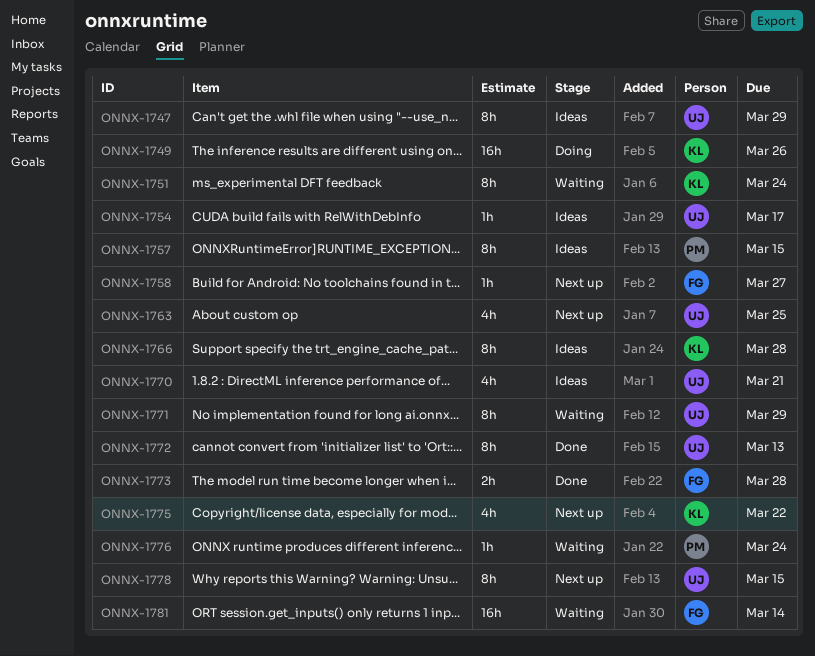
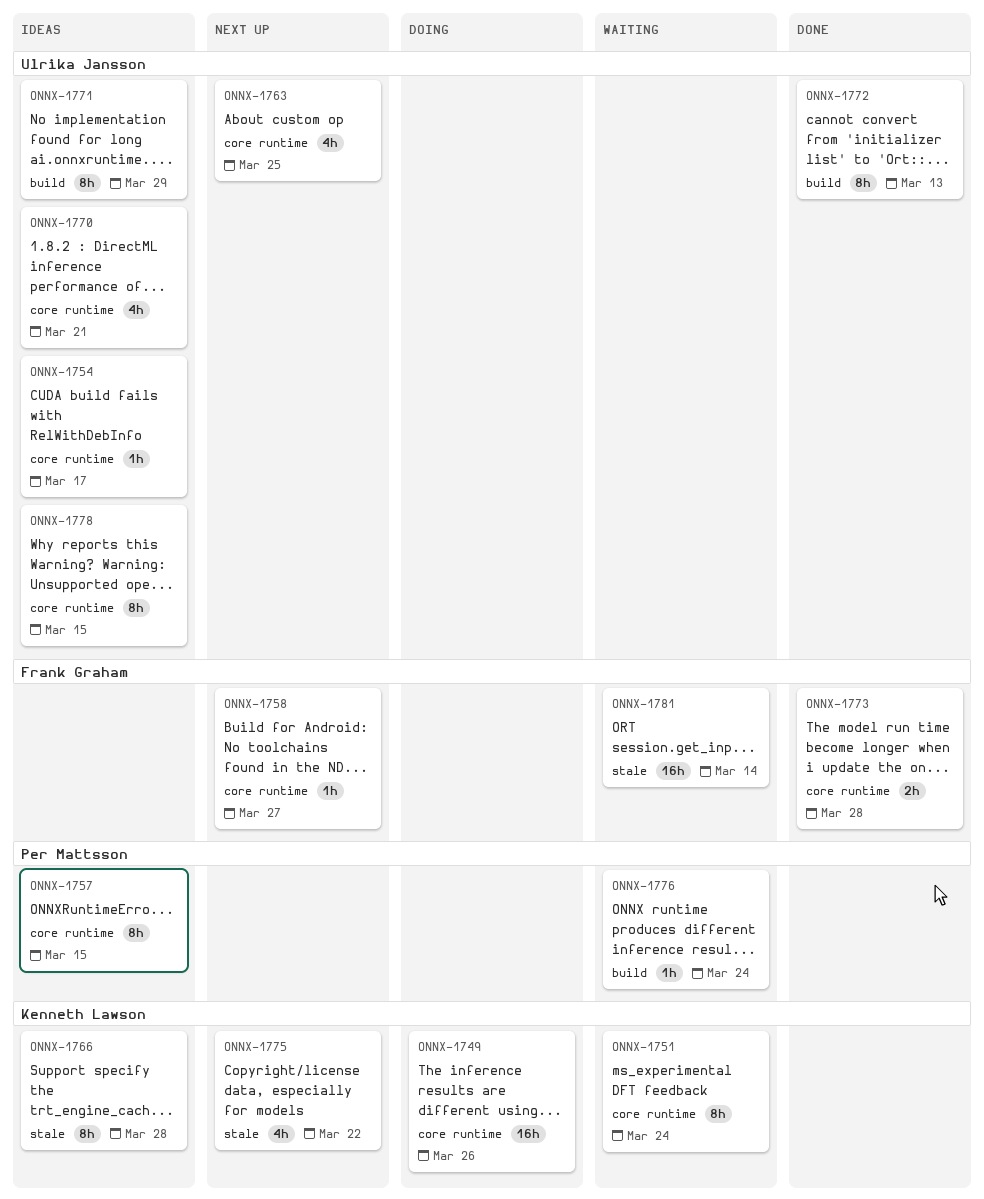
ONNX-1747: present -> none
ONNX-1771, status: Waiting -> Ideas
ONNX-1778, status: Next up -> Ideas

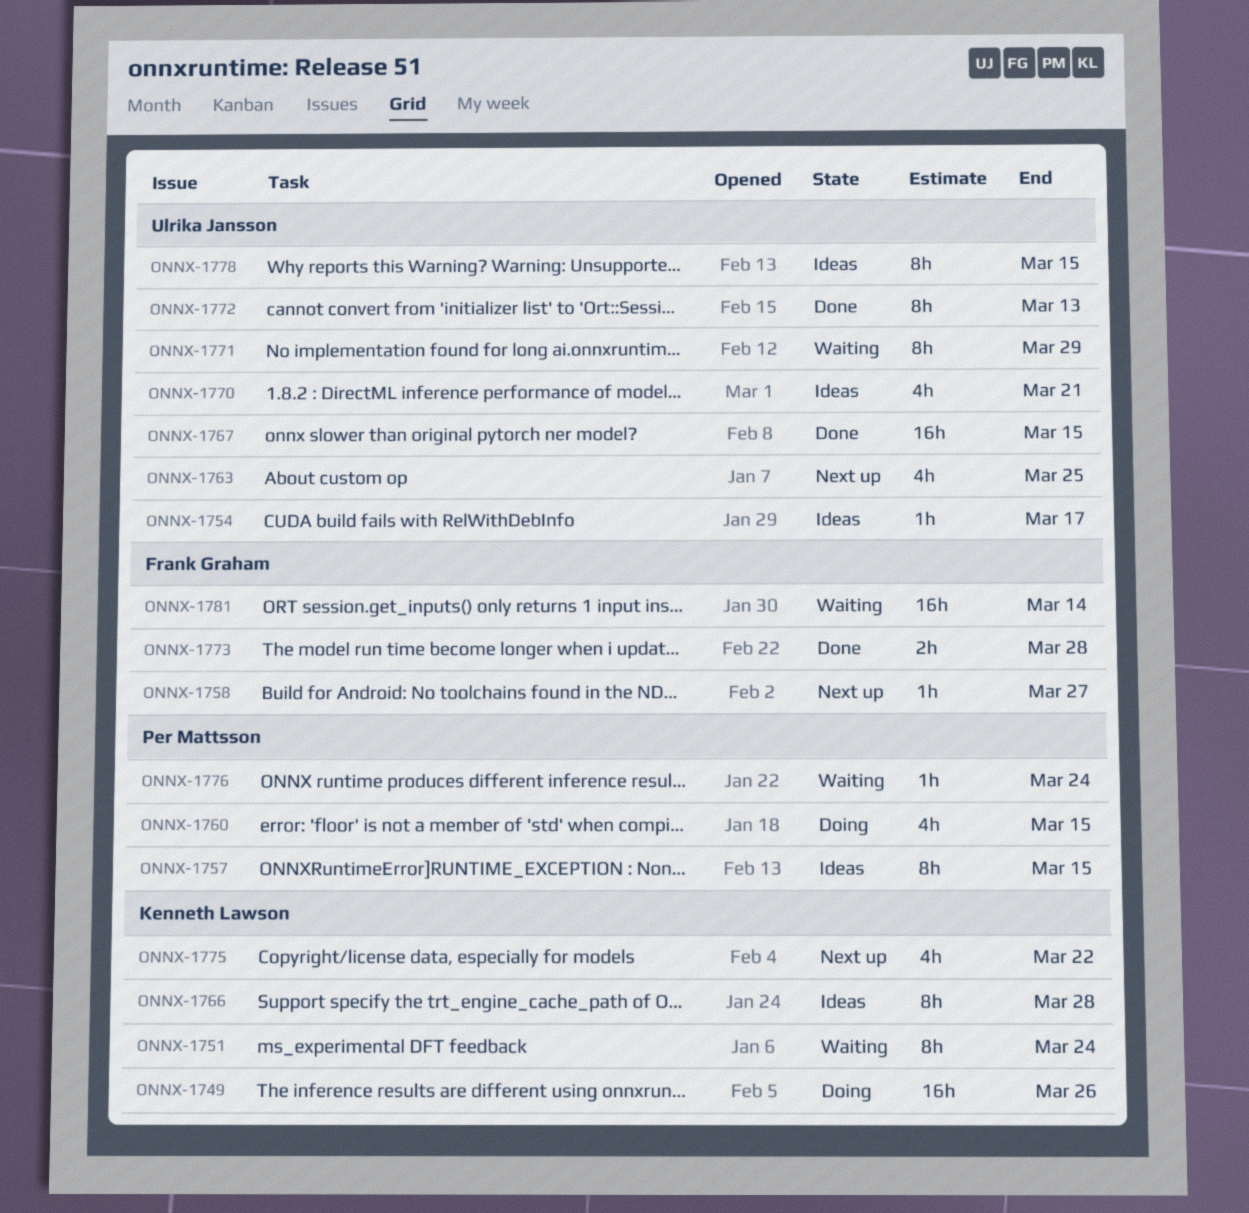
ONNX-1760: none -> present
ONNX-1767: none -> present
ONNX-1771, status: Ideas -> Waiting

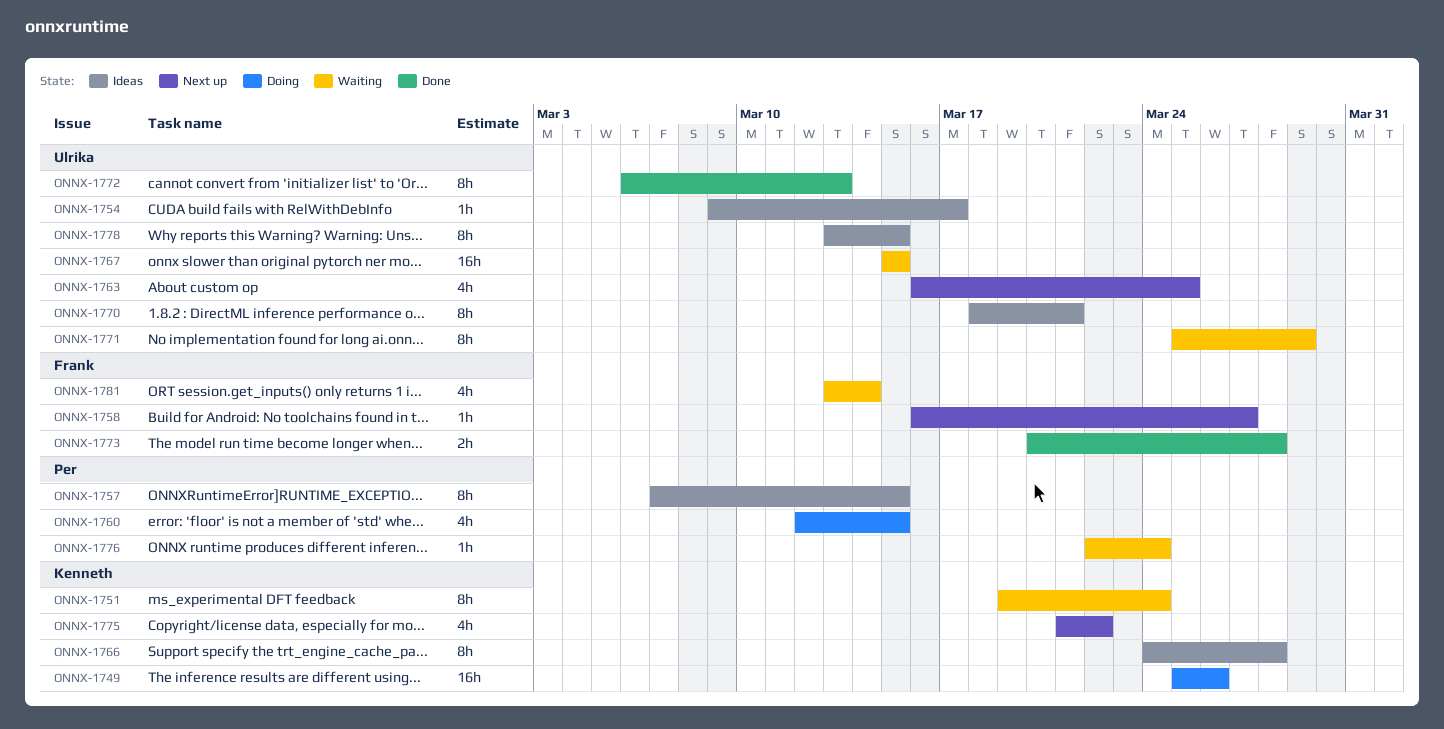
ONNX-1767, status: Done -> Waiting
ONNX-1770, estimate: 4h -> 8h
ONNX-1781, estimate: 16h -> 4h

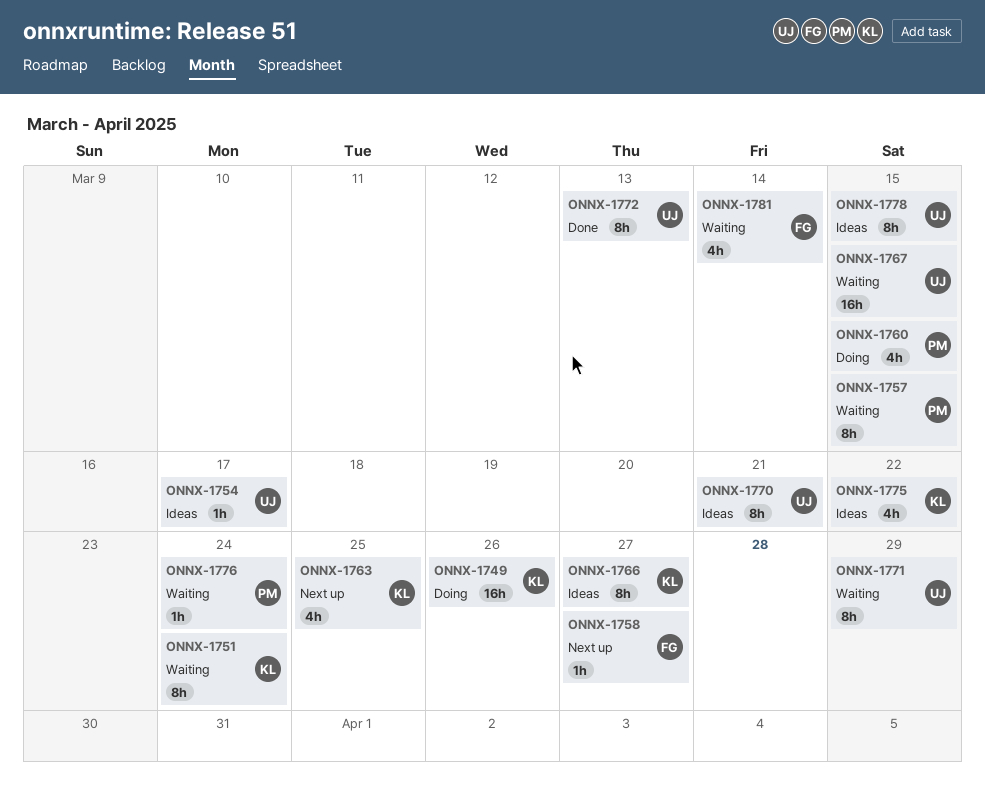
ONNX-1757, status: Ideas -> Waiting
ONNX-1763, owner: Ulrika -> Kenneth
ONNX-1766, due: Mar 28 -> Mar 27
ONNX-1773: present -> none
ONNX-1775, status: Next up -> Ideas

